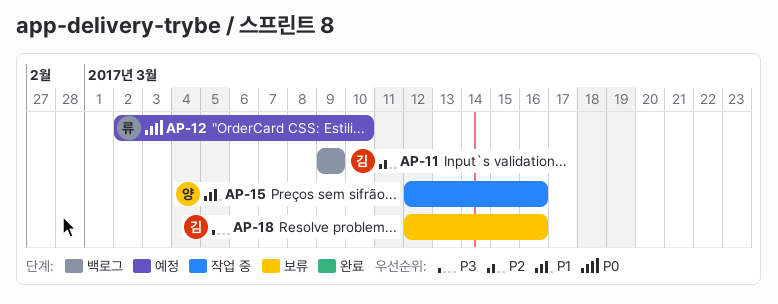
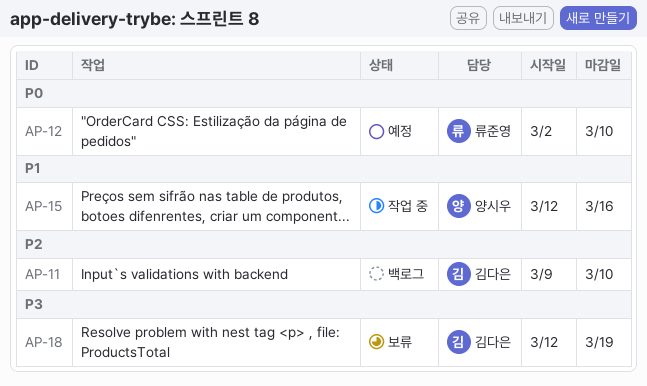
AP-11, due: Mar 9 -> Mar 10
AP-18, due: Mar 16 -> Mar 19

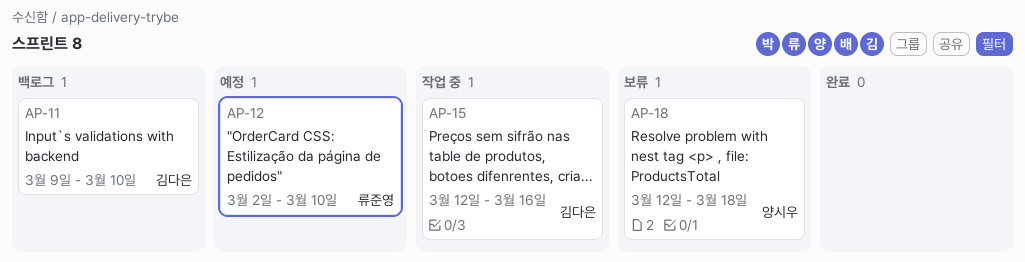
AP-15, owner: 양시우 -> 김다은
AP-18, owner: 김다은 -> 양시우
AP-18, due: Mar 19 -> Mar 18

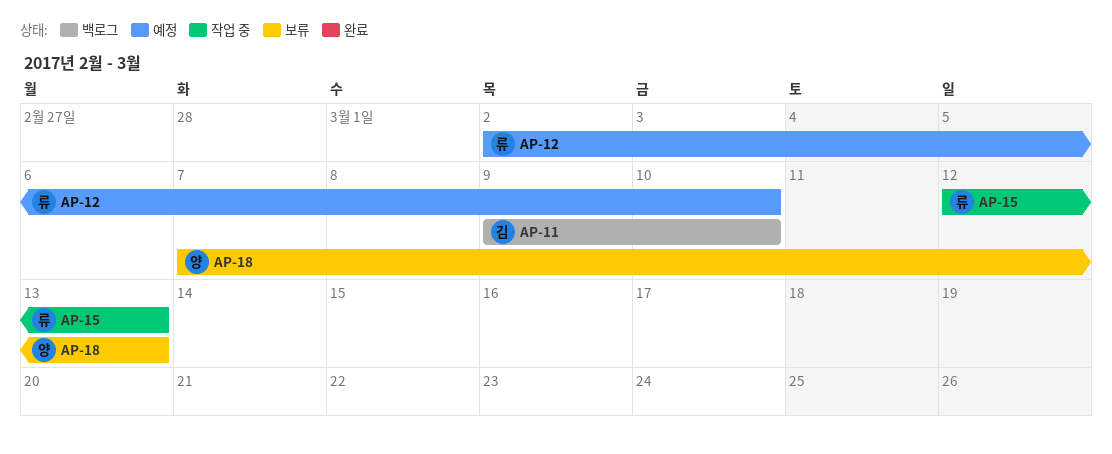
AP-15, owner: 김다은 -> 류준영
AP-15, due: Mar 16 -> Mar 13
AP-18, start: Mar 12 -> Mar 7
AP-18, due: Mar 18 -> Mar 13

